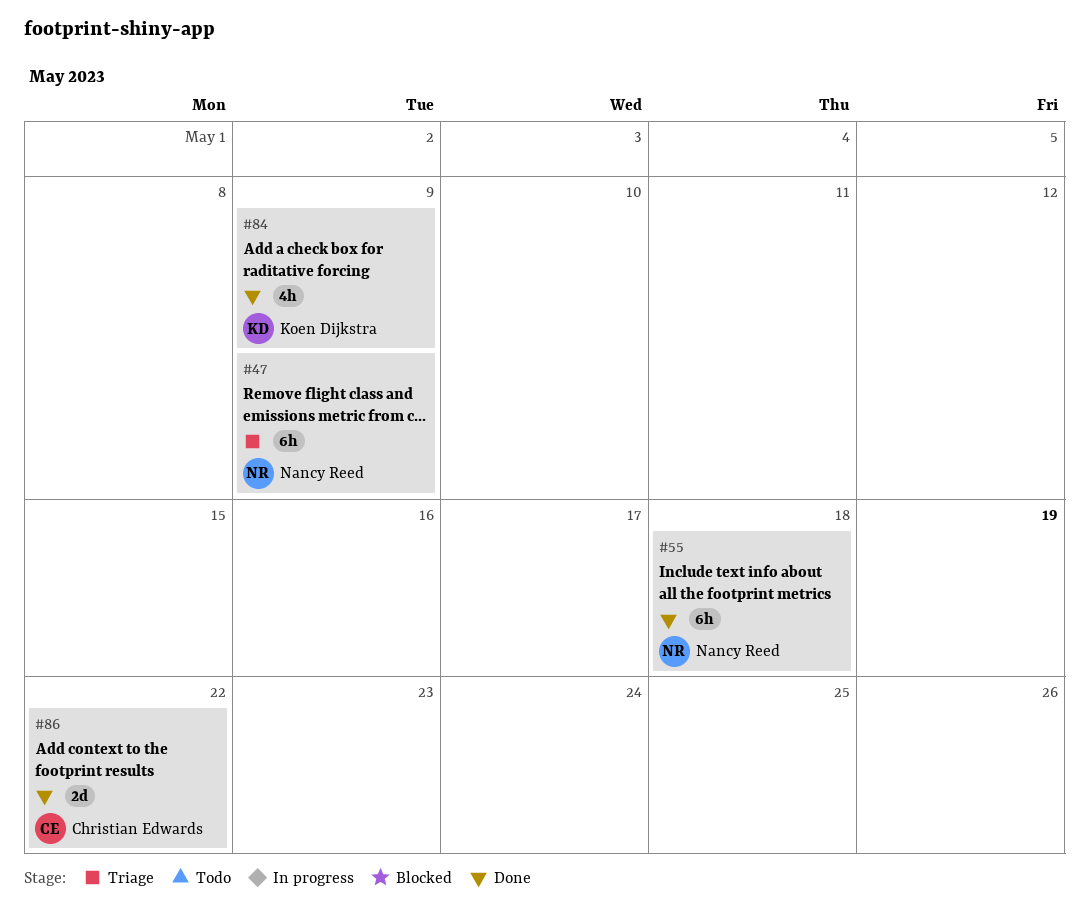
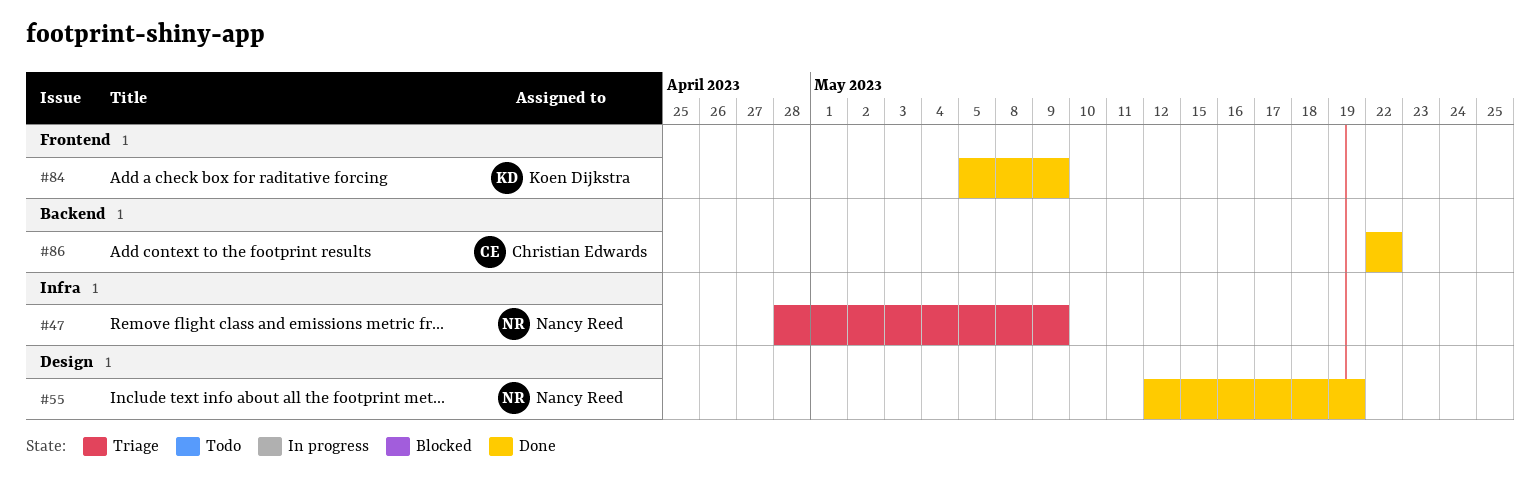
#55, due: May 18 -> May 19

